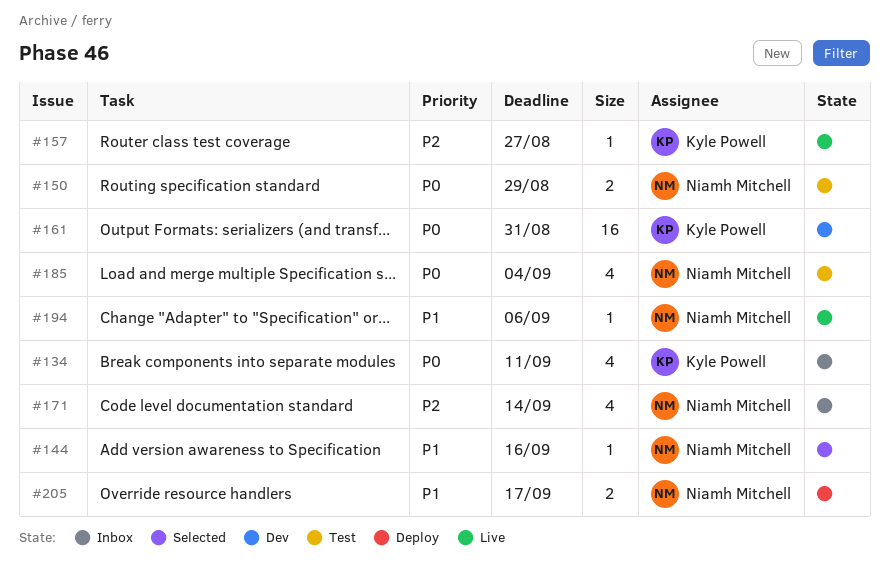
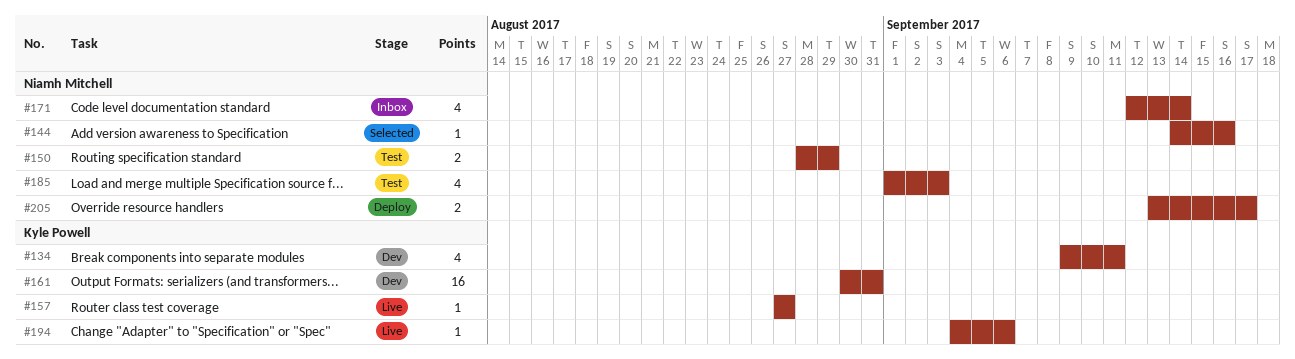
#134, status: Inbox -> Dev
#185, due: Sep 4 -> Sep 3
#194, owner: Niamh Mitchell -> Kyle Powell

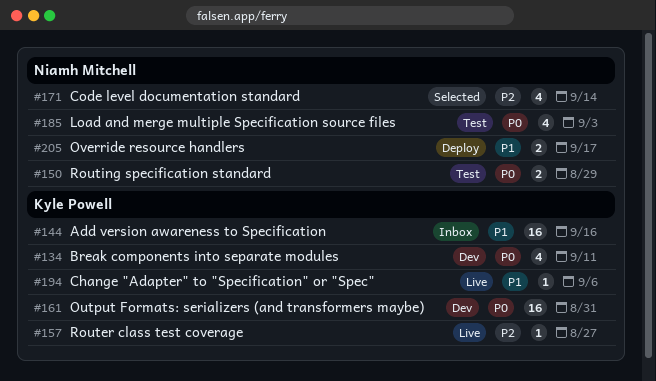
#144, status: Selected -> Inbox
#144, owner: Niamh Mitchell -> Kyle Powell
#144, estimate: 1 -> 16
#171, status: Inbox -> Selected

